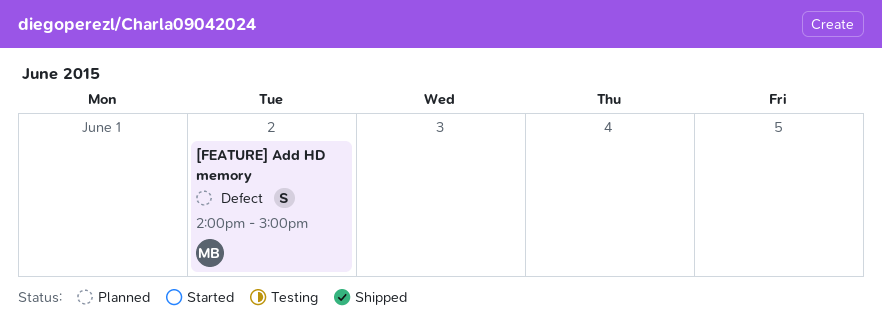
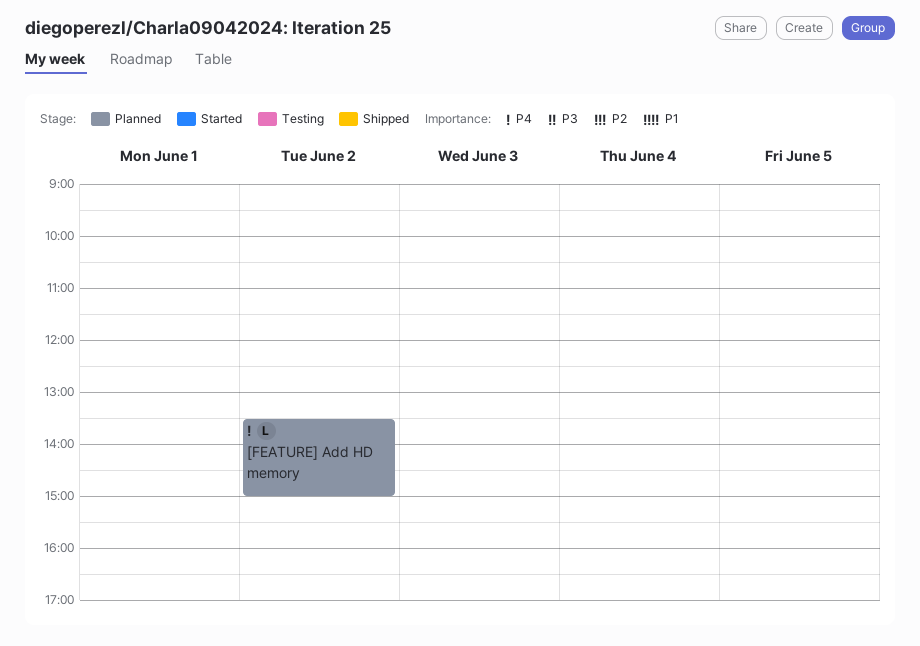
[FEATURE] Add HD memory, estimate: S -> L
[FEATURE] Add HD memory, begins: 14:00 -> 13:30

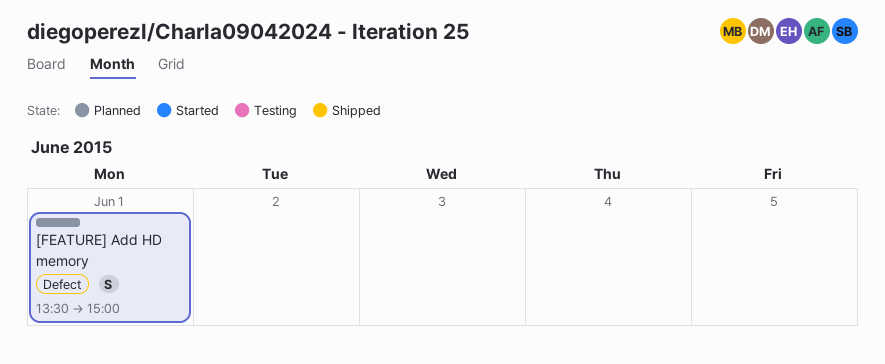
[FEATURE] Add HD memory, estimate: L -> S
[FEATURE] Add HD memory, day: Jun 2 -> Jun 1

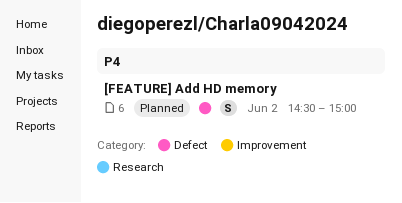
[FEATURE] Add HD memory, day: Jun 1 -> Jun 2
[FEATURE] Add HD memory, begins: 13:30 -> 14:30

